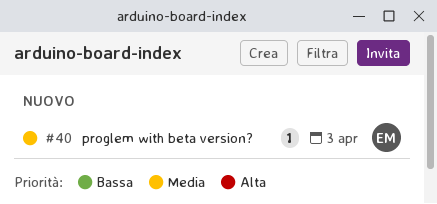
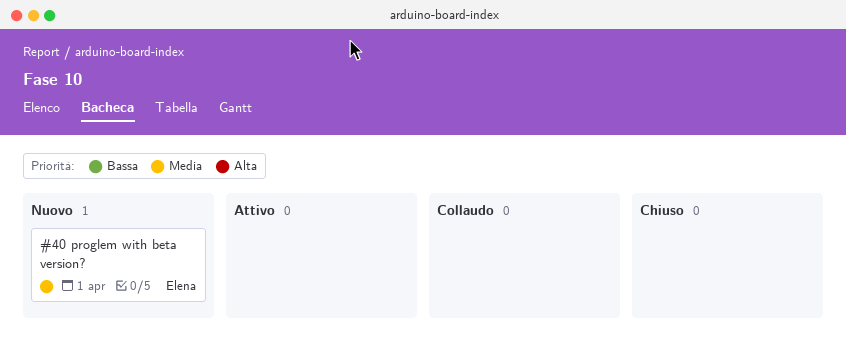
#40, due: Apr 3 -> Apr 1

